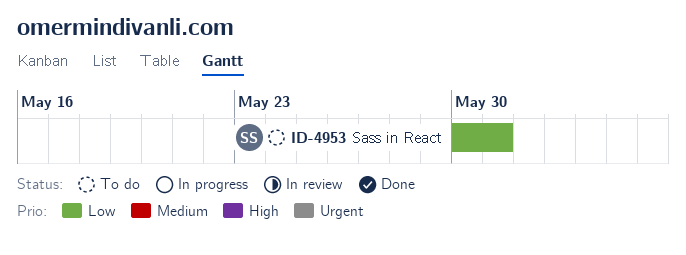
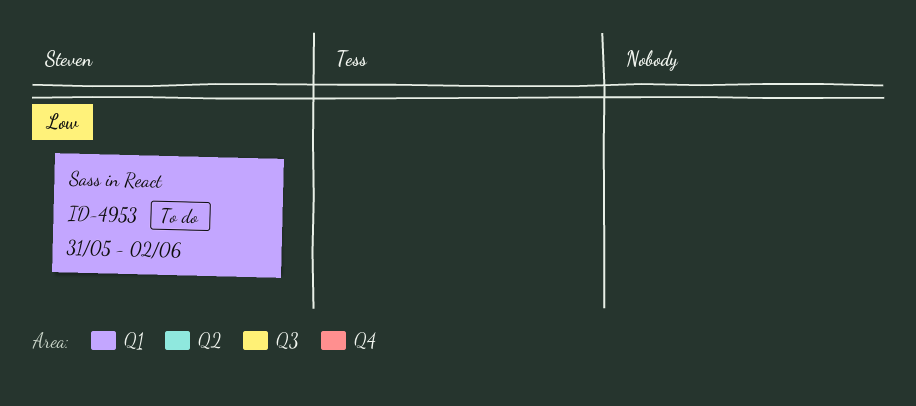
ID-4953, start: May 30 -> May 31
ID-4953, due: May 31 -> Jun 2

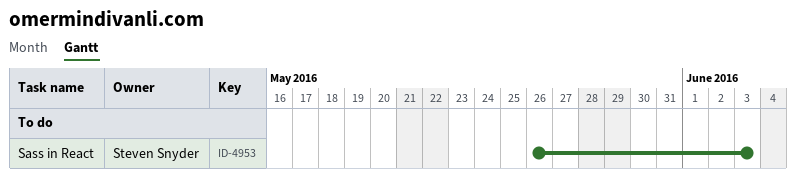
ID-4953, start: May 31 -> May 26
ID-4953, due: Jun 2 -> Jun 3

